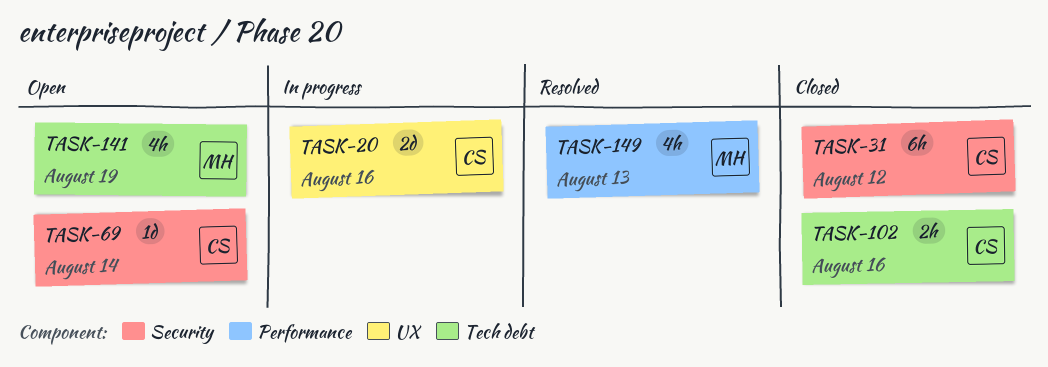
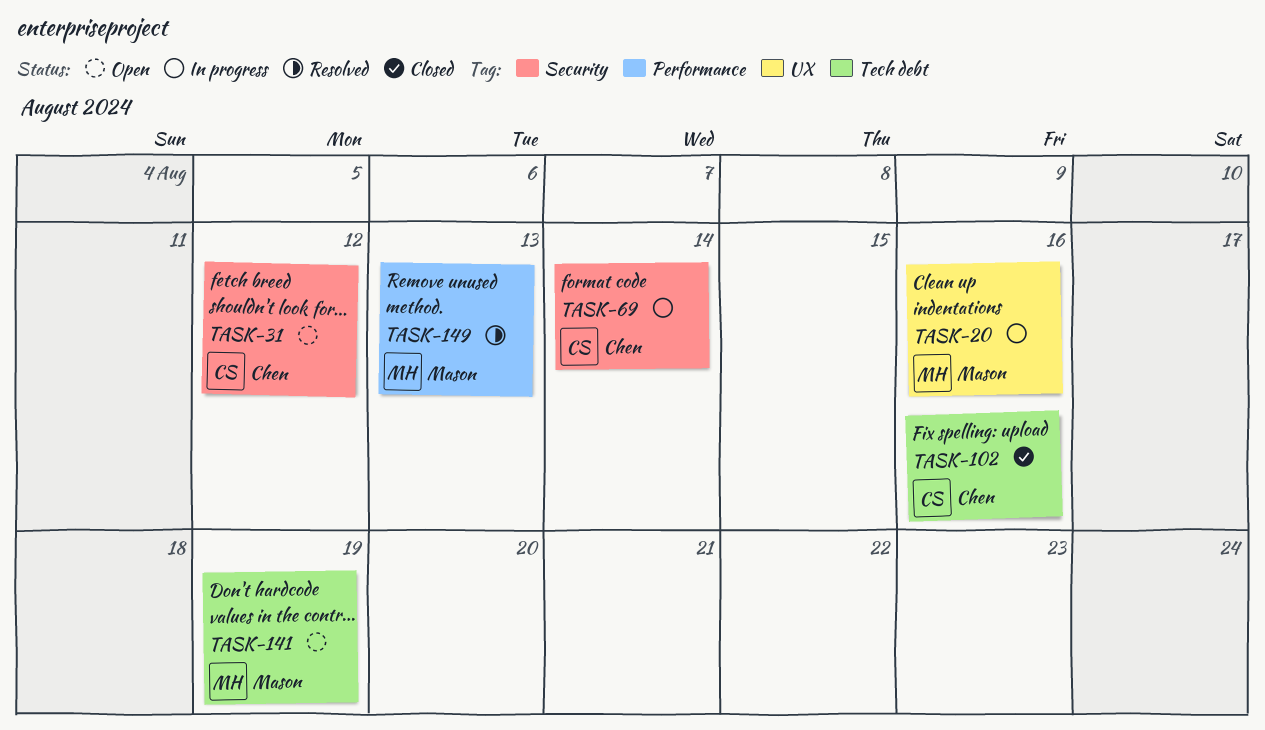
TASK-20, owner: Chen -> Mason
TASK-31, status: Closed -> Open
TASK-69, status: Open -> In progress

